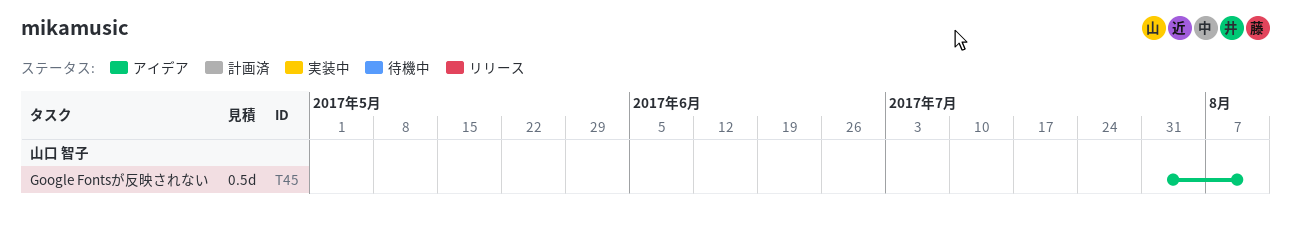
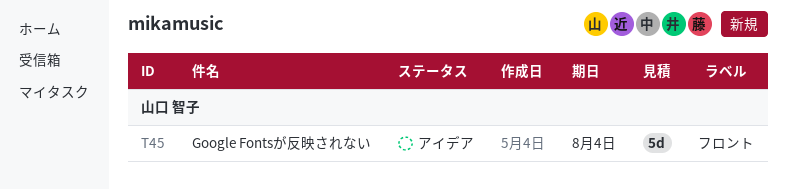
T45, estimate: 0.5d -> 5d
T45, due: Aug 11 -> Aug 4

